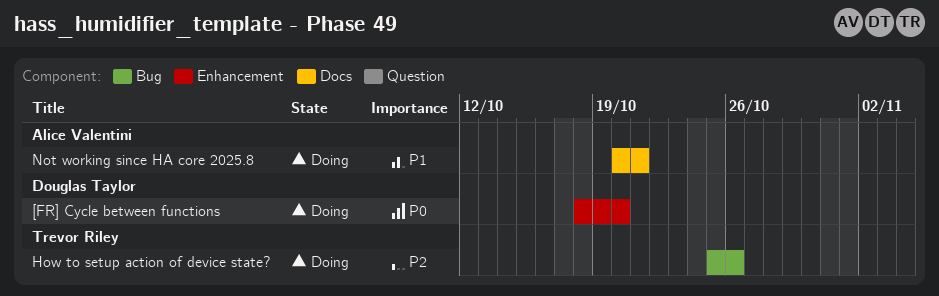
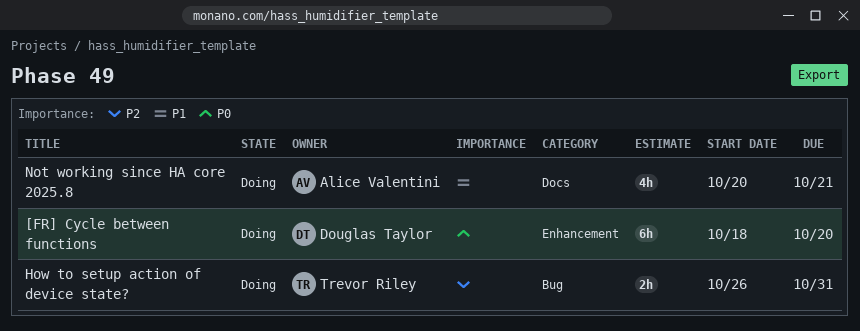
How to setup action of device state?, start: Oct 25 -> Oct 26
How to setup action of device state?, due: Oct 26 -> Oct 31

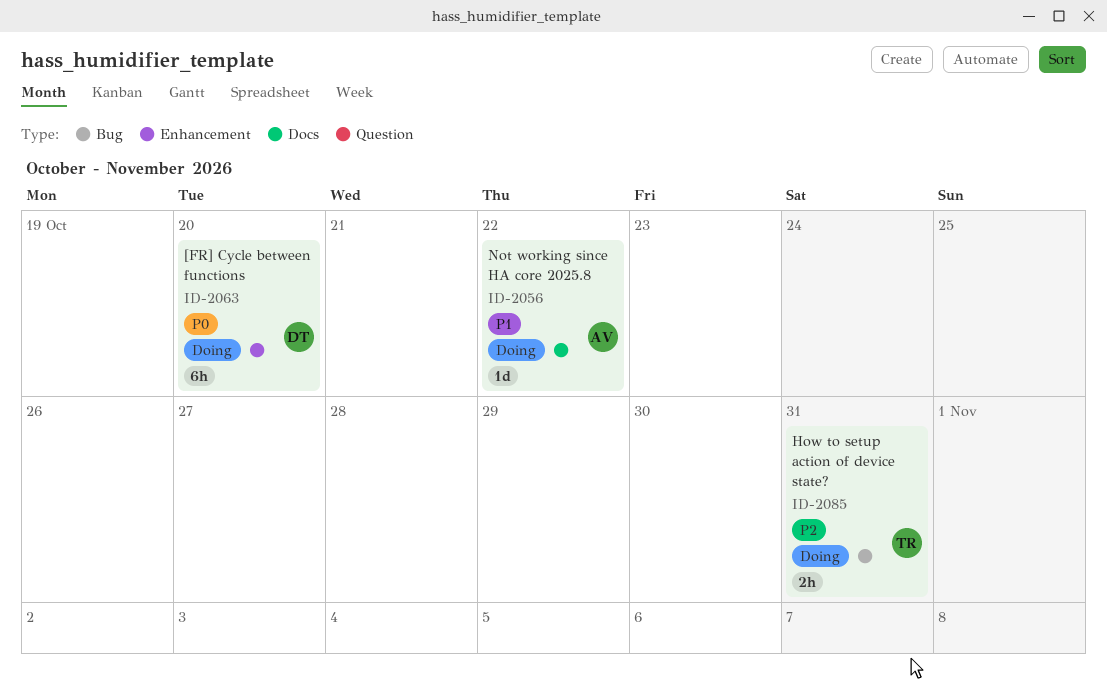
Not working since HA core 2025.8, estimate: 4h -> 1d
Not working since HA core 2025.8, due: Oct 21 -> Oct 22

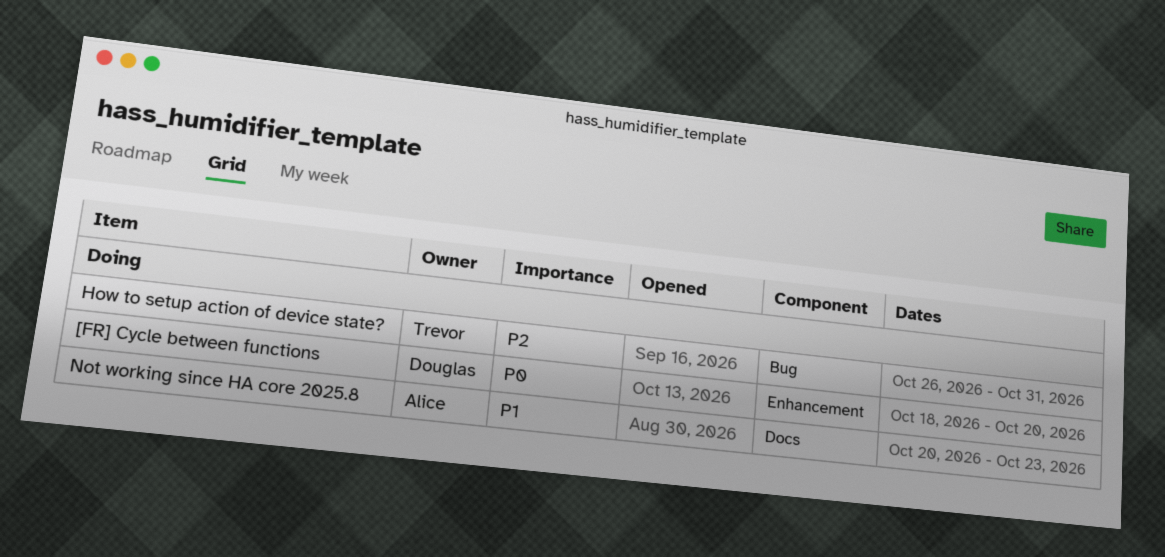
Not working since HA core 2025.8, due: Oct 22 -> Oct 23

